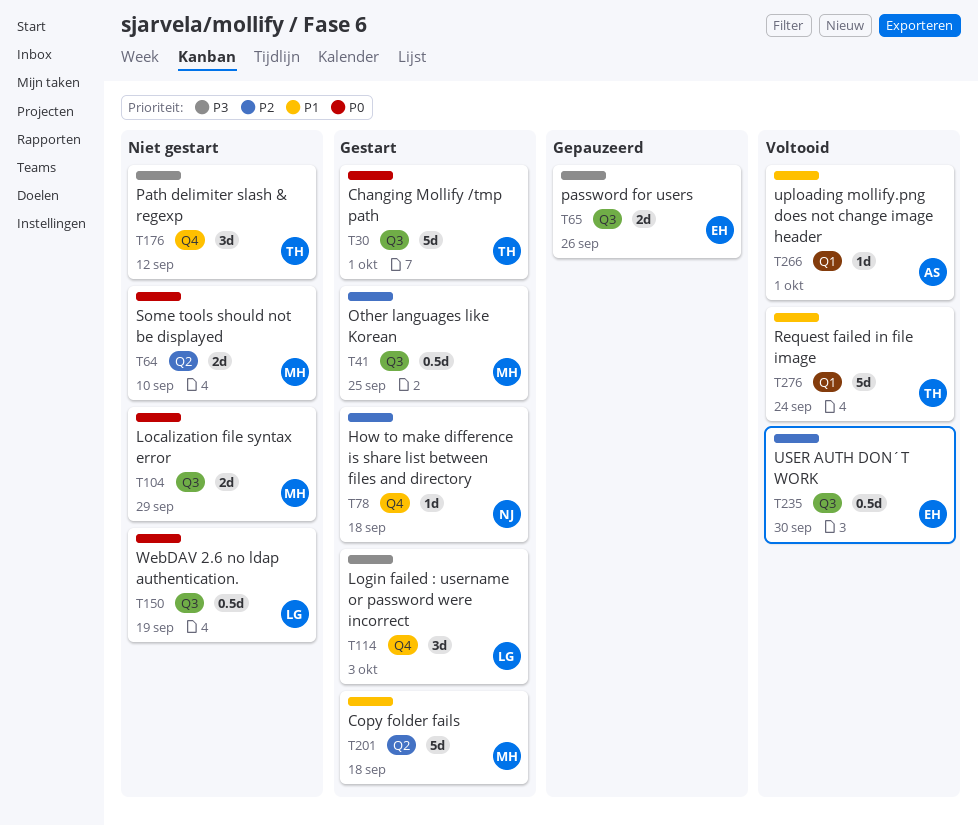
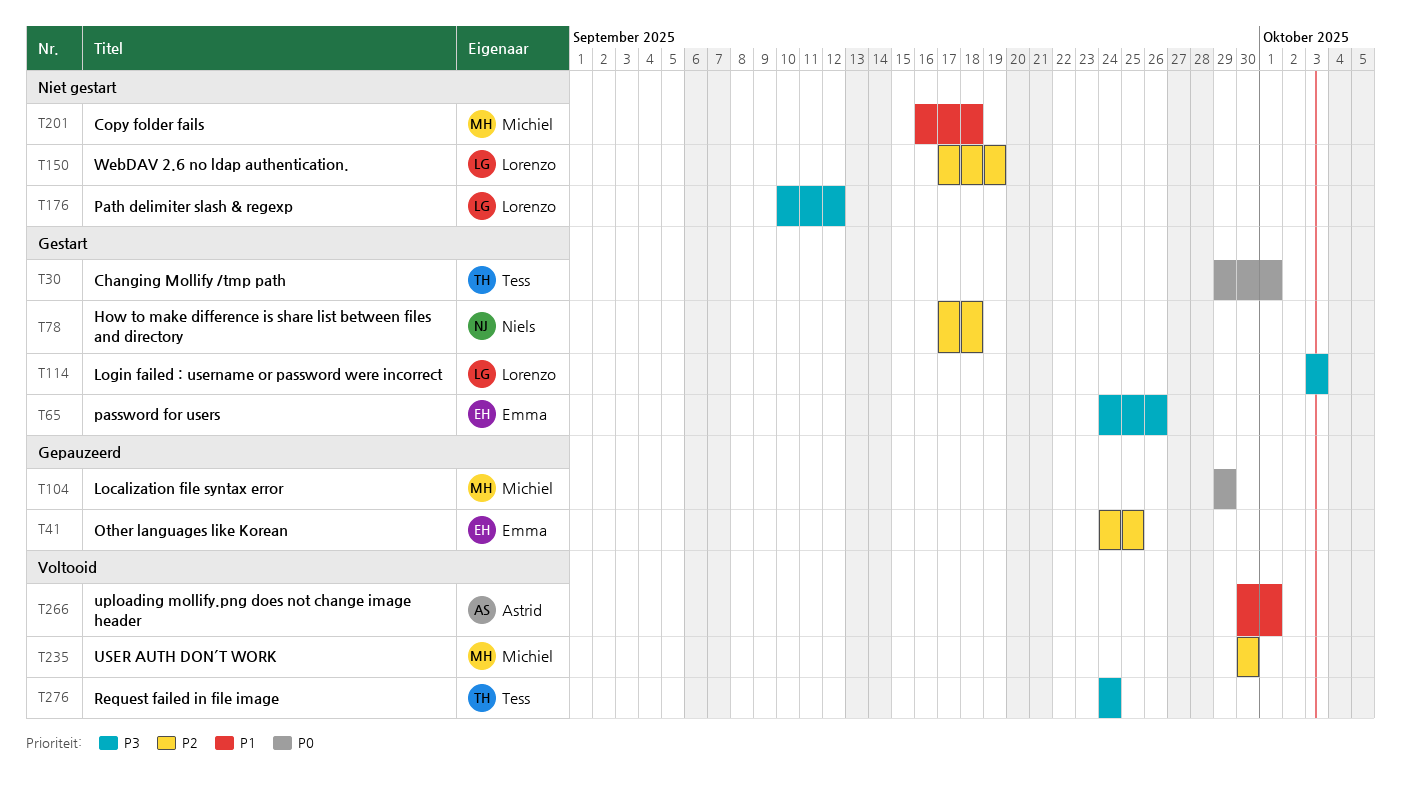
T41, status: Gestart -> Gepauzeerd
T41, owner: Michiel -> Emma
T64: present -> none
T65, status: Gepauzeerd -> Gestart
T104, status: Niet gestart -> Gepauzeerd
T150, priority: P0 -> P2
T176, owner: Tess -> Lorenzo
T201, status: Gestart -> Niet gestart
T235, owner: Emma -> Michiel
T276, priority: P1 -> P3

